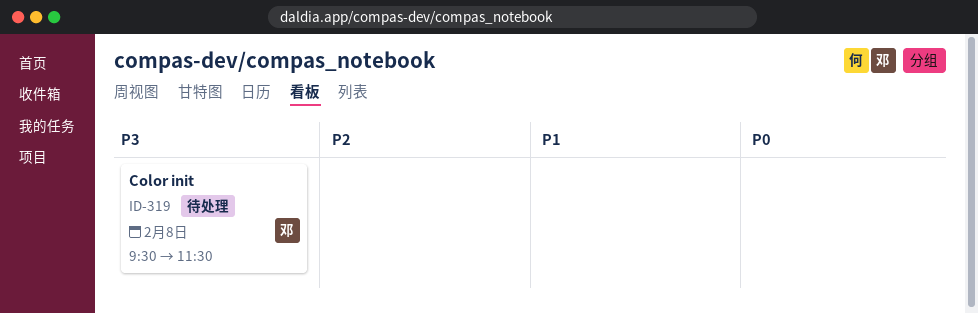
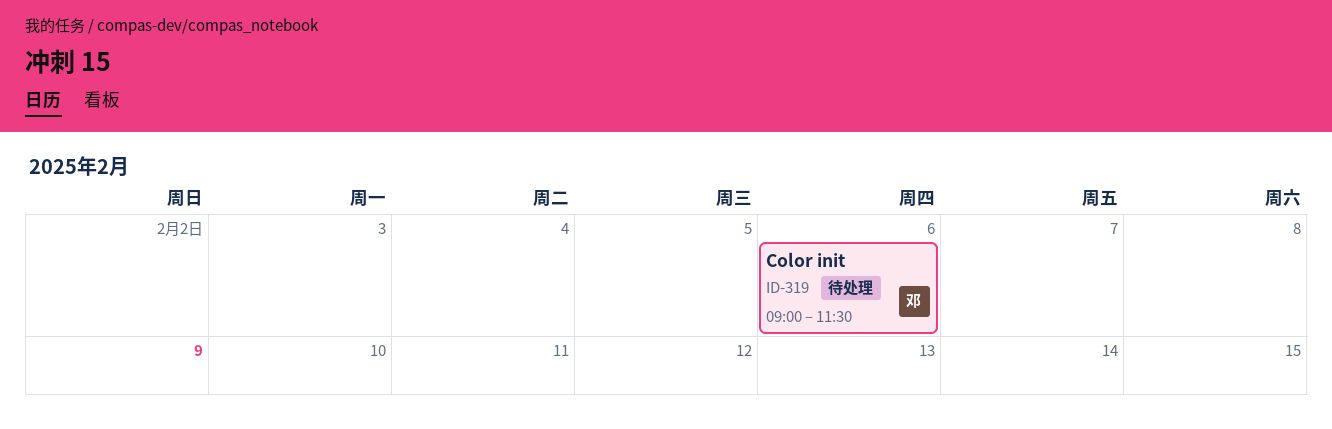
ID-319, day: Feb 8 -> Feb 6
ID-319, begins: 09:30 -> 09:00

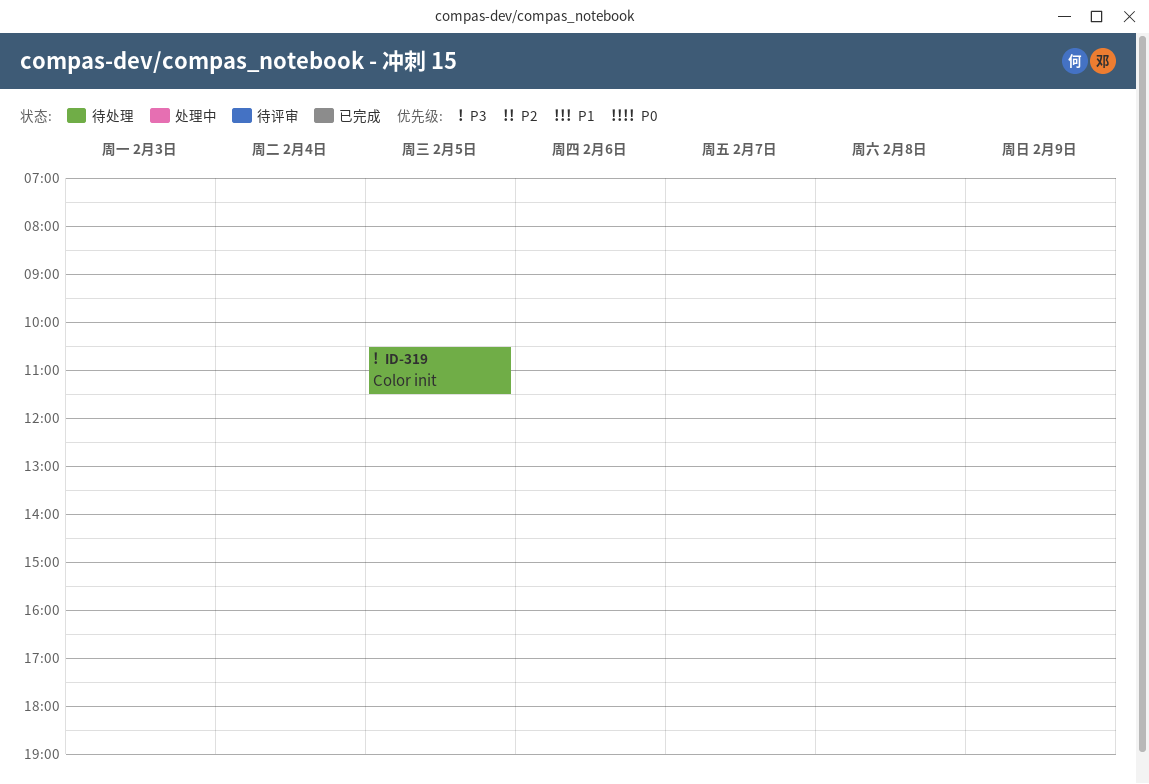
ID-319, day: Feb 6 -> Feb 5
ID-319, begins: 09:00 -> 10:30

